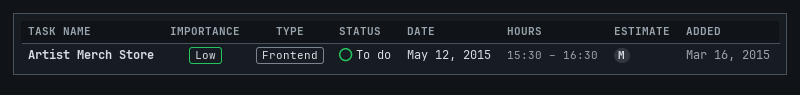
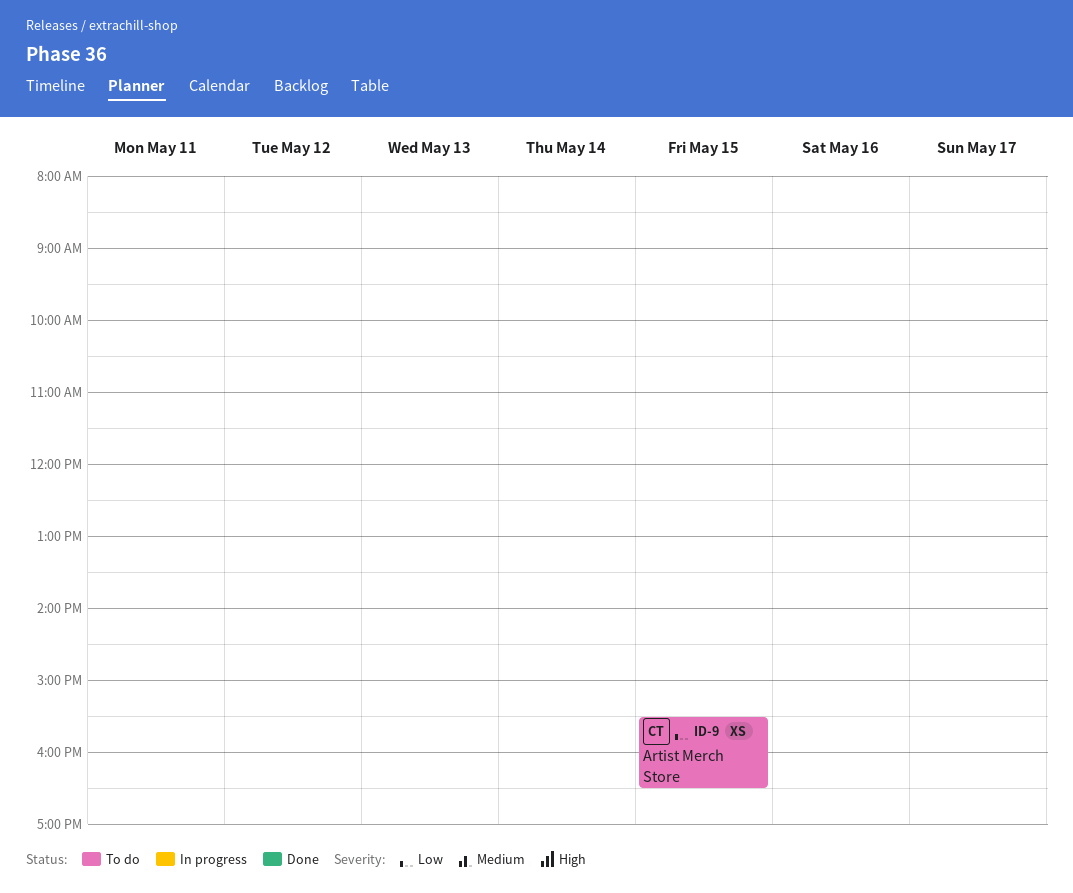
Artist Merch Store, estimate: M -> XS
Artist Merch Store, day: May 12 -> May 15

